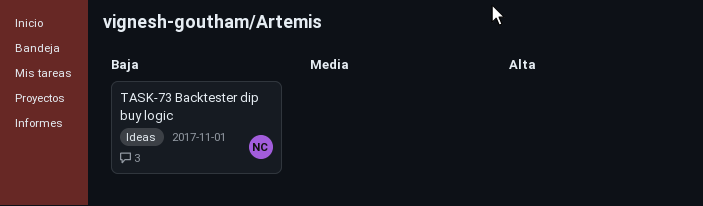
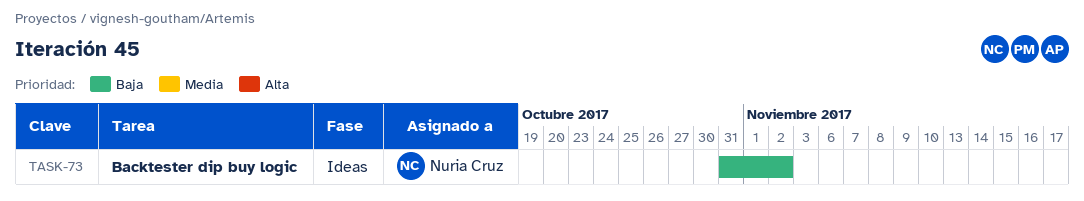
TASK-73, due: Nov 1 -> Nov 2

